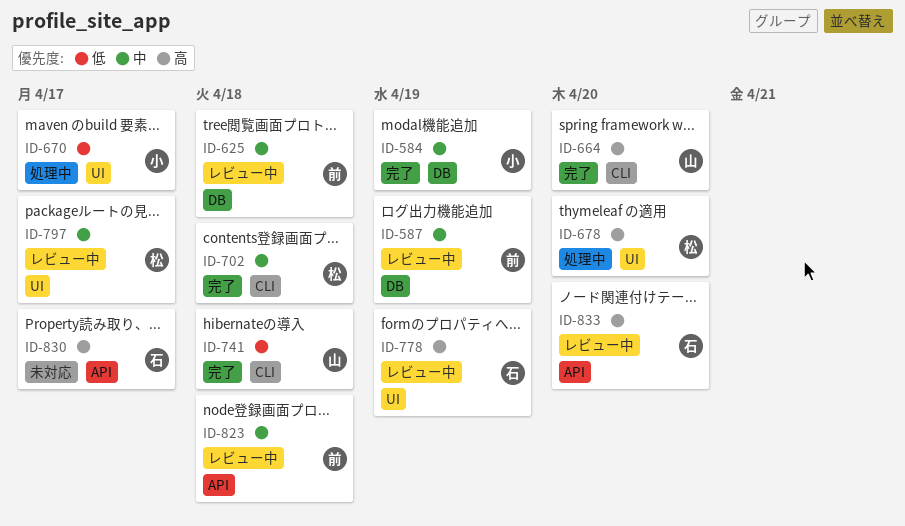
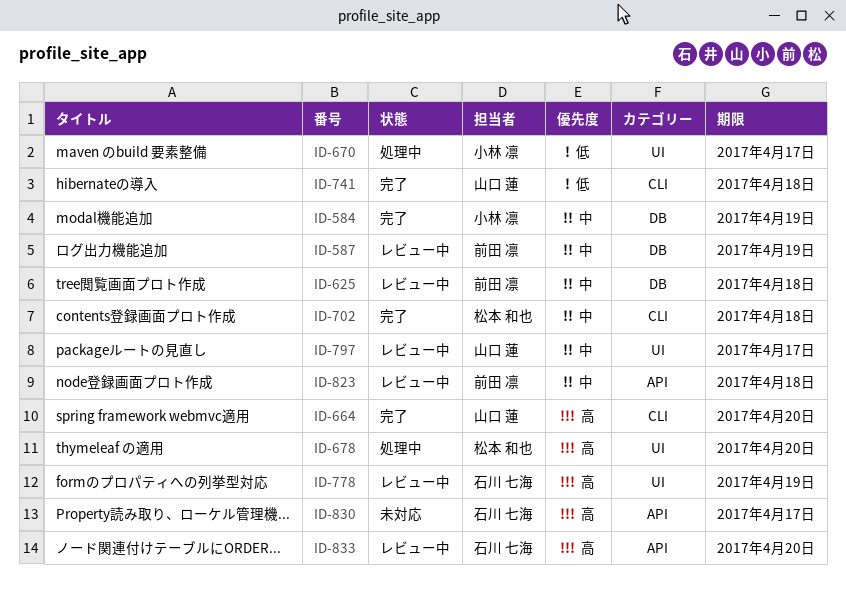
ID-797, owner: 松本 和也 -> 山口 蓮

